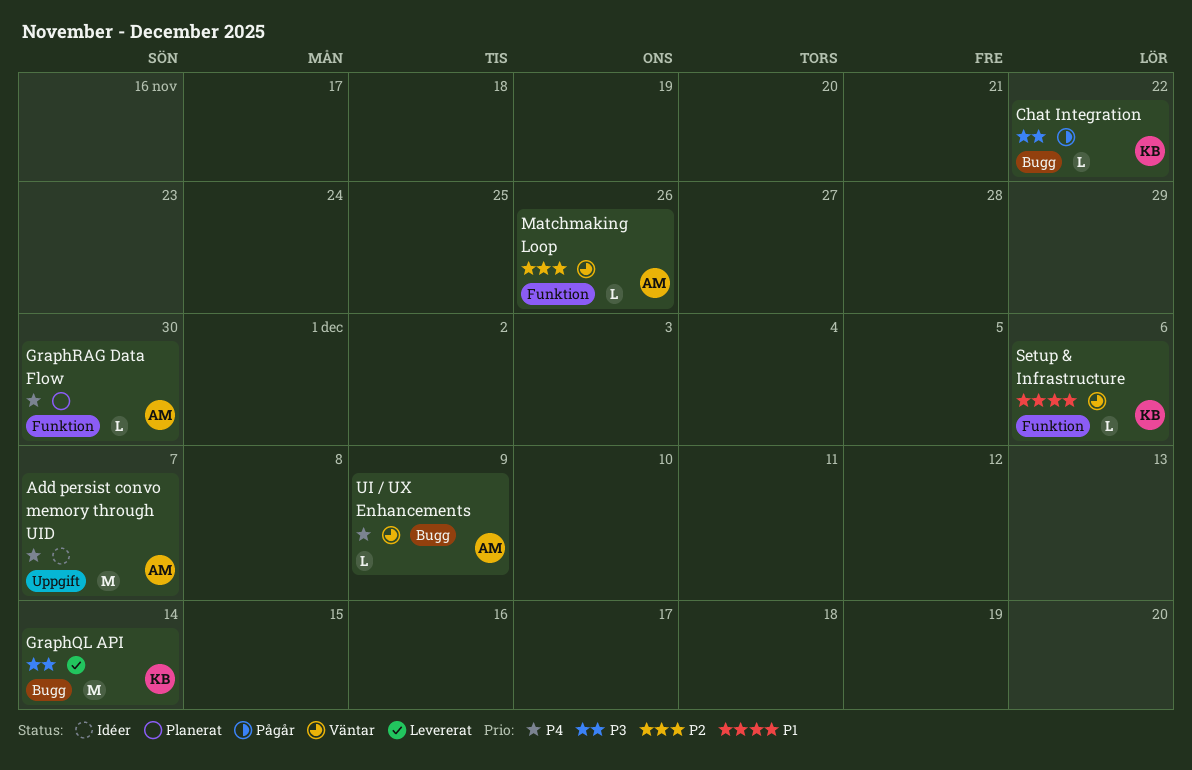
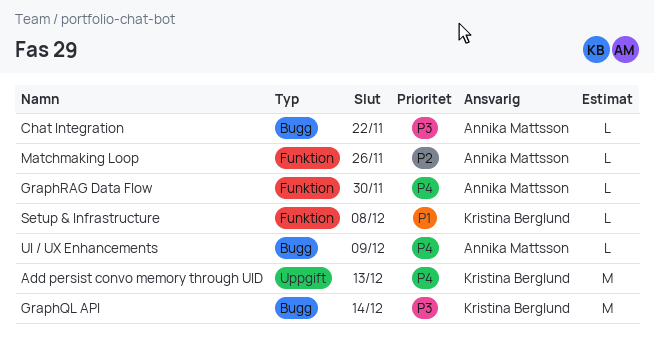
Add persist convo memory through UID, owner: Annika Mattsson -> Kristina Berglund
Add persist convo memory through UID, due: Dec 7 -> Dec 13
Chat Integration, owner: Kristina Berglund -> Annika Mattsson
Setup & Infrastructure, due: Dec 6 -> Dec 8

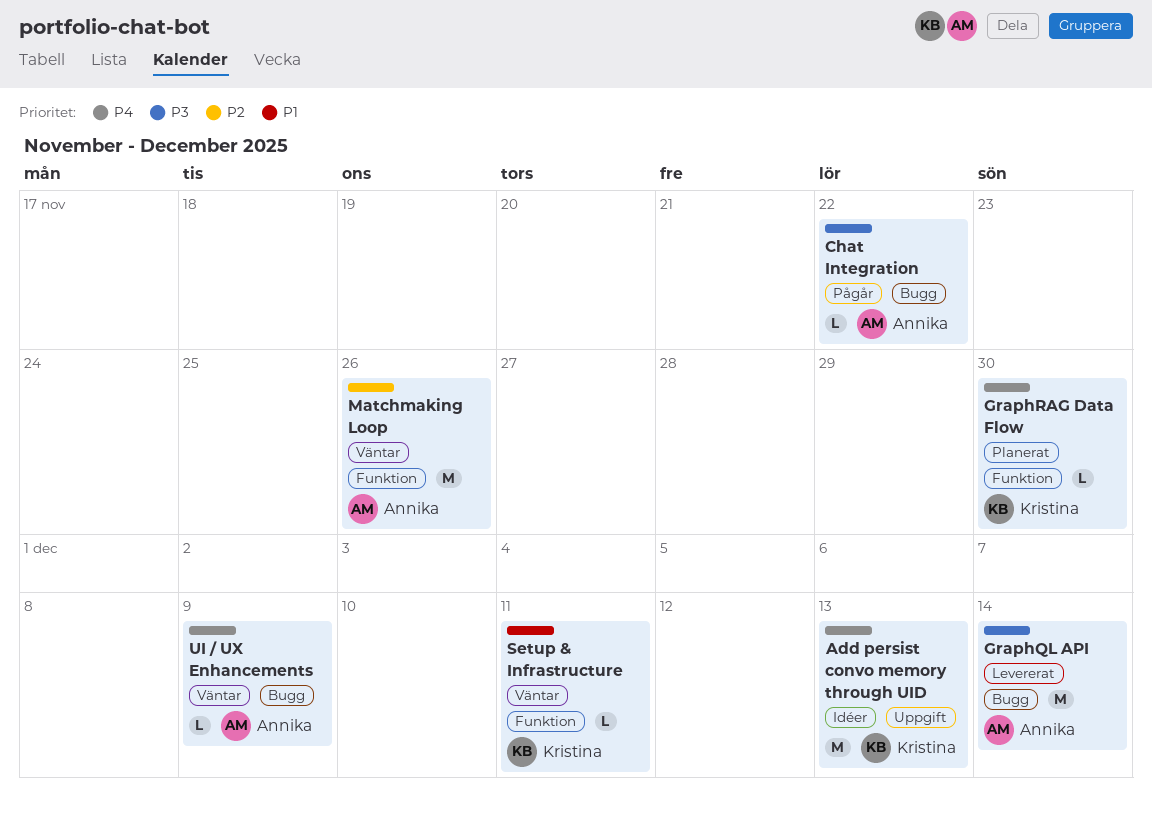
GraphQL API, owner: Kristina Berglund -> Annika Mattsson
GraphRAG Data Flow, owner: Annika Mattsson -> Kristina Berglund
Matchmaking Loop, estimate: L -> M
Setup & Infrastructure, due: Dec 8 -> Dec 11

